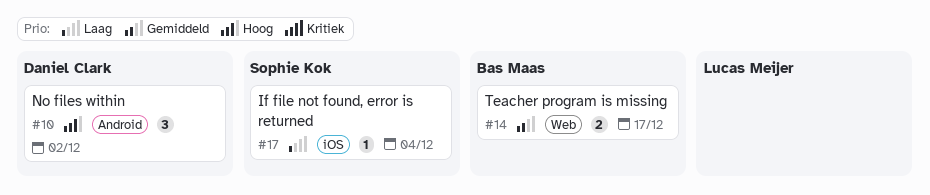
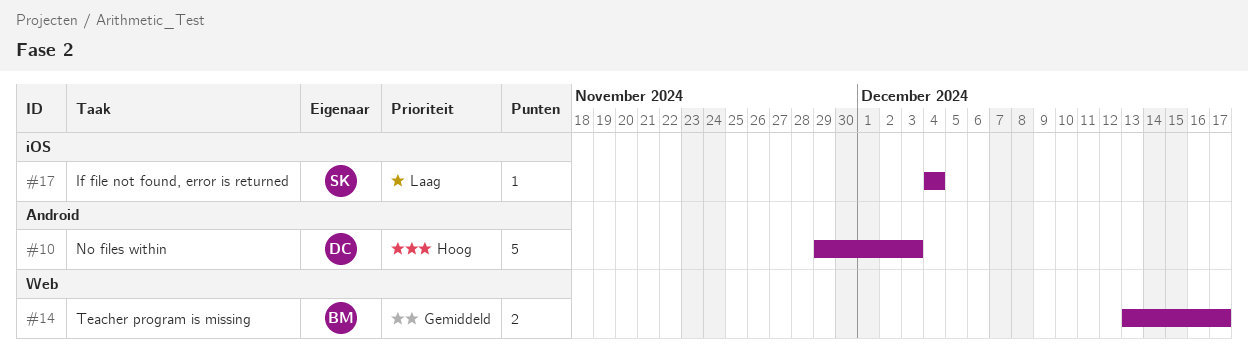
#10, estimate: 3 -> 5
#10, due: Dec 2 -> Dec 3

